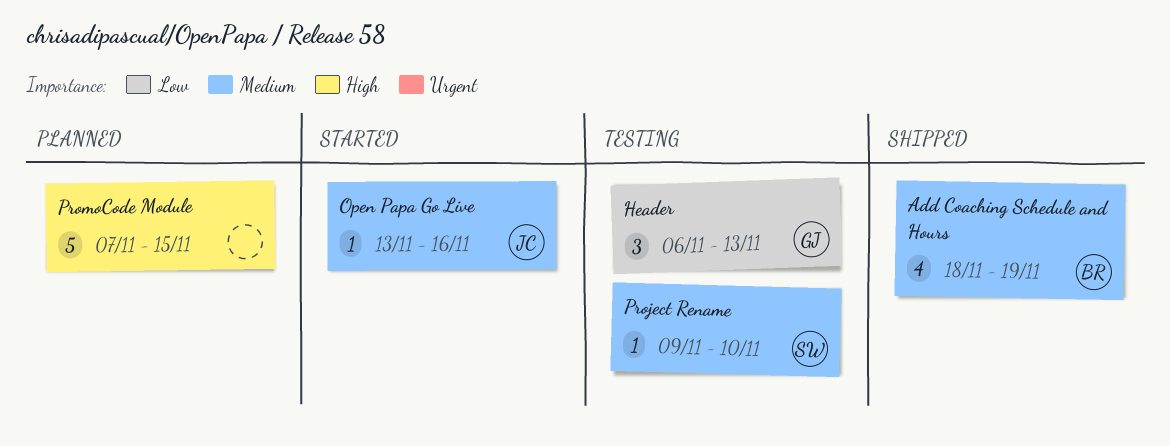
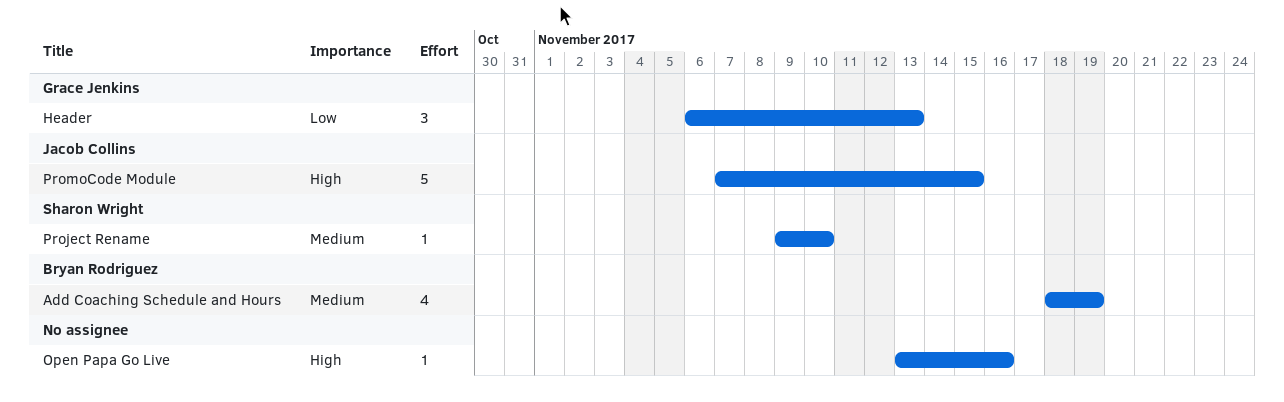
Open Papa Go Live, owner: Jacob Collins -> none
Open Papa Go Live, priority: Medium -> High
PromoCode Module, owner: none -> Jacob Collins

